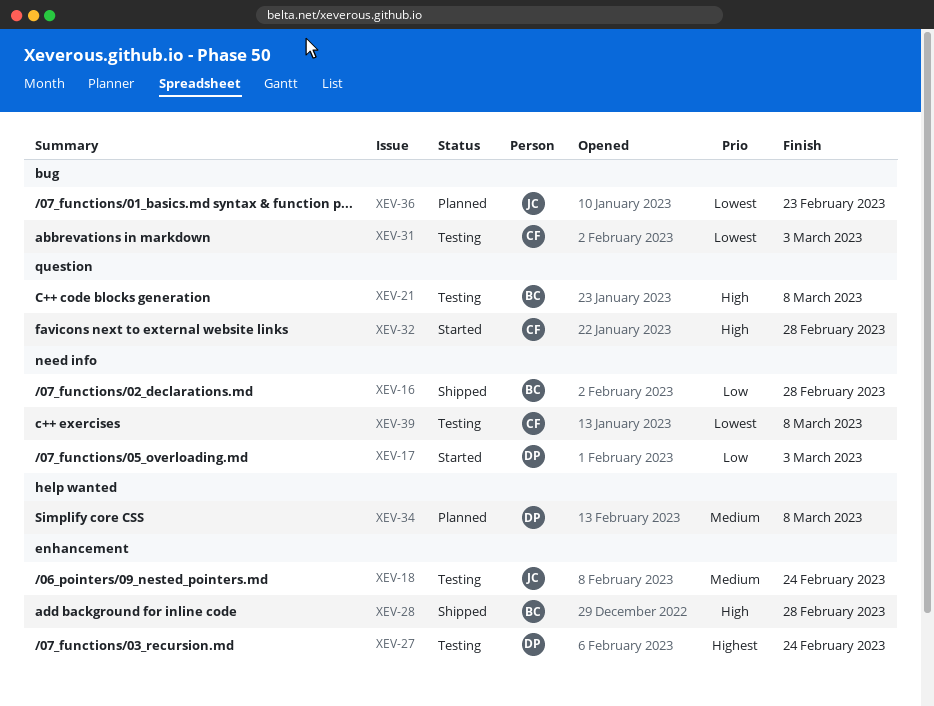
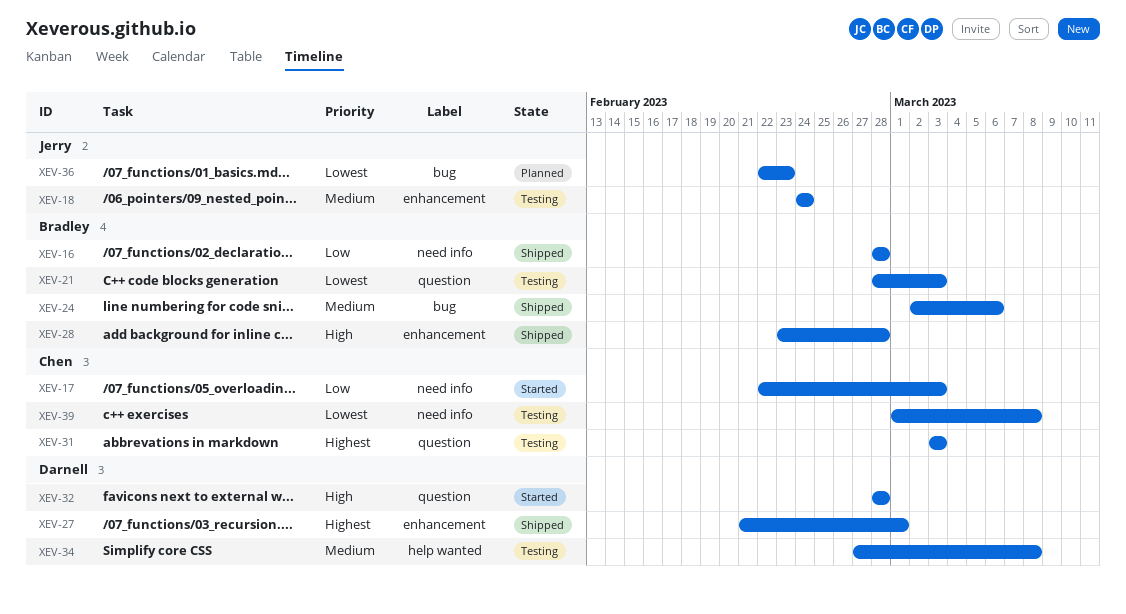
XEV-17, owner: Darnell -> Chen
XEV-21, priority: High -> Lowest
XEV-21, due: Mar 8 -> Mar 3
XEV-24: none -> present
XEV-27, status: Testing -> Shipped
XEV-27, due: Feb 24 -> Mar 1
XEV-31, priority: Lowest -> Highest
XEV-31, label: bug -> question
XEV-32, owner: Chen -> Darnell
XEV-34, status: Planned -> Testing

